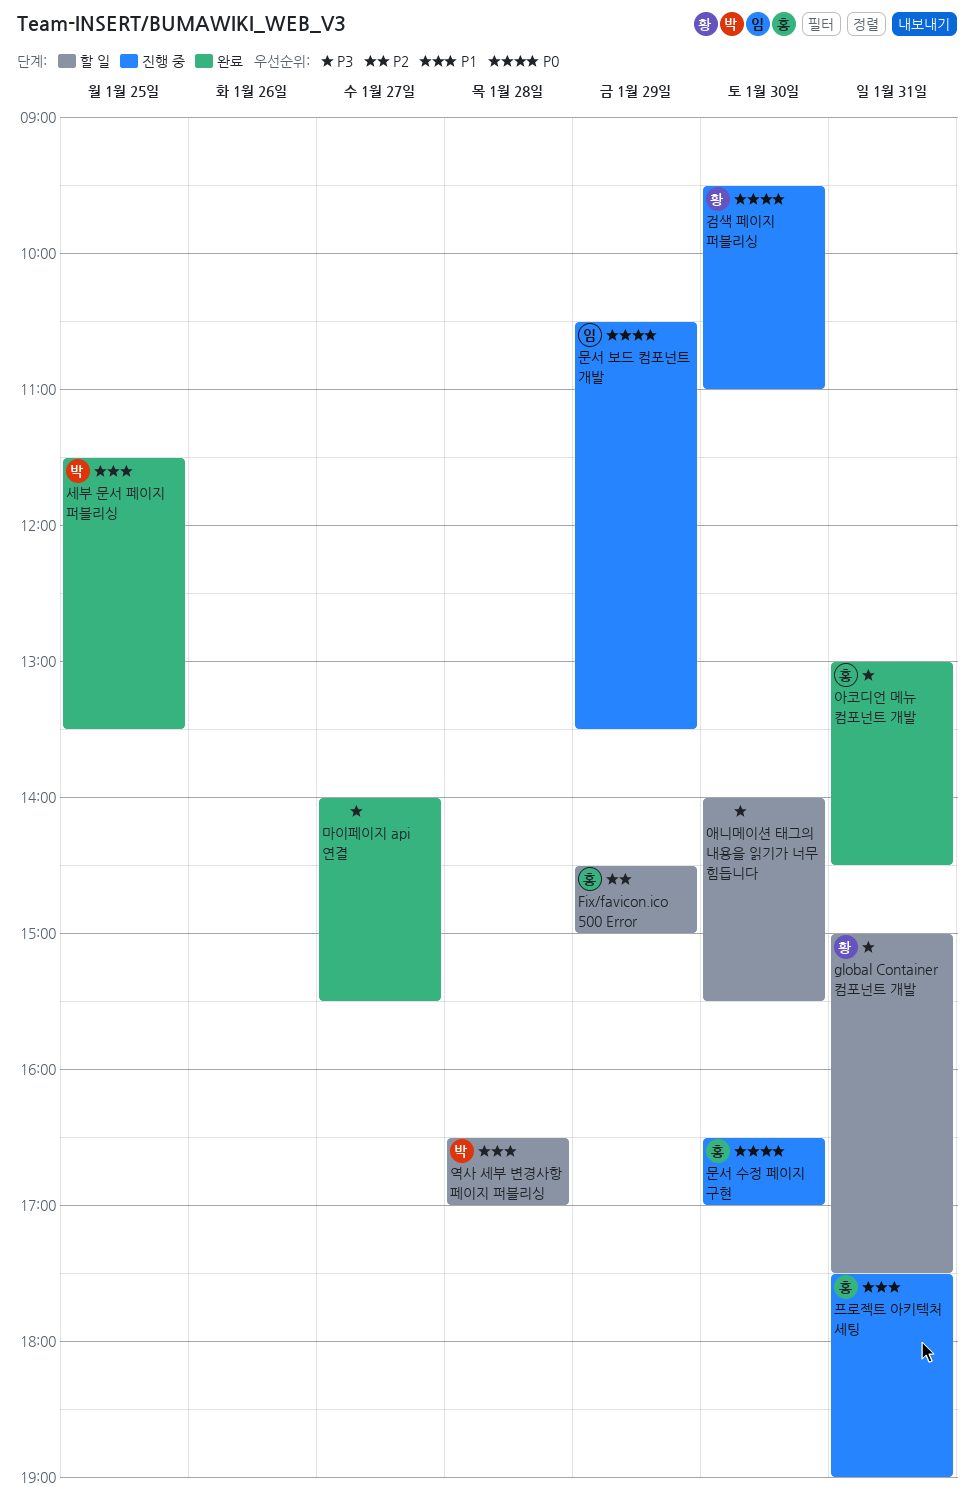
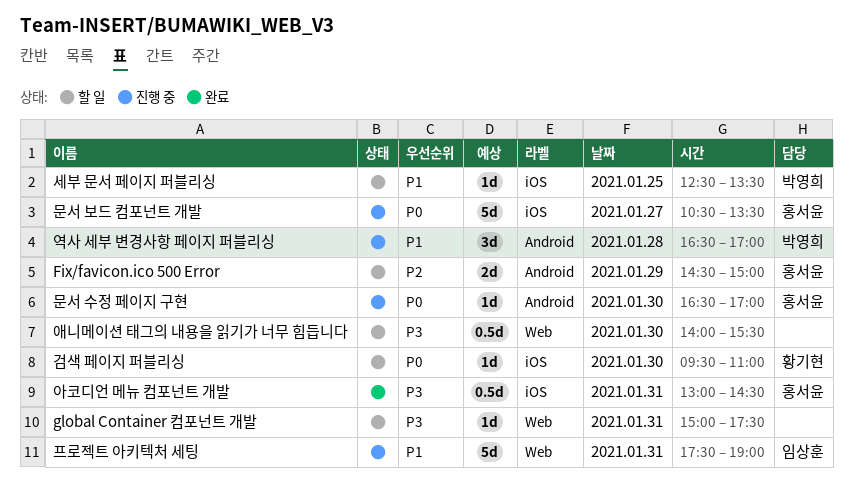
global Container 컴포넌트 개발, owner: 황기현 -> none
검색 페이지 퍼블리싱, status: 진행 중 -> 할 일
마이페이지 api 연결: present -> none
문서 보드 컴포넌트 개발, owner: 임상훈 -> 홍서윤
문서 보드 컴포넌트 개발, day: Jan 29 -> Jan 27
세부 문서 페이지 퍼블리싱, status: 완료 -> 할 일
세부 문서 페이지 퍼블리싱, begins: 11:30 -> 12:30
역사 세부 변경사항 페이지 퍼블리싱, status: 할 일 -> 진행 중
프로젝트 아키텍처 세팅, owner: 홍서윤 -> 임상훈

